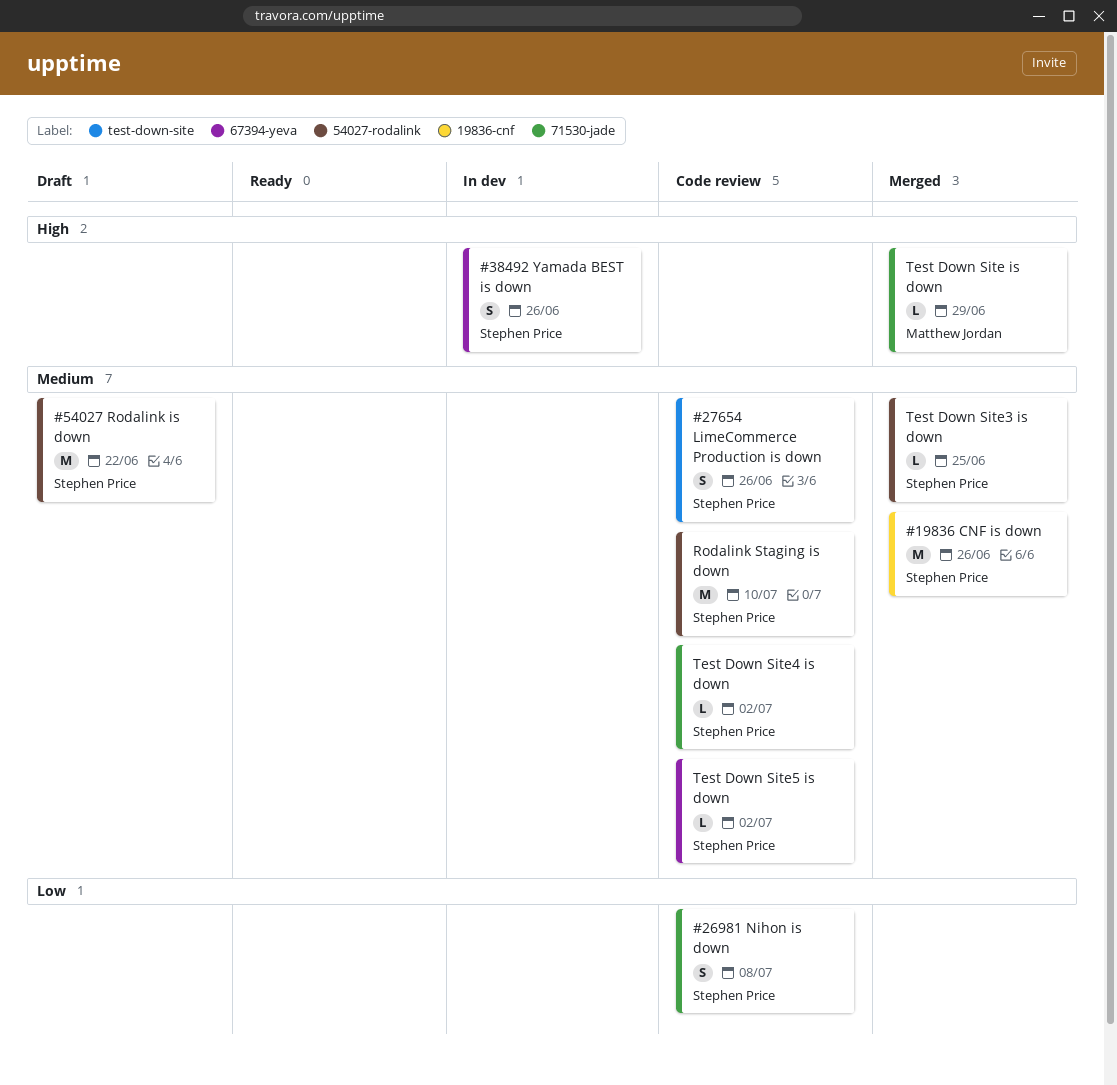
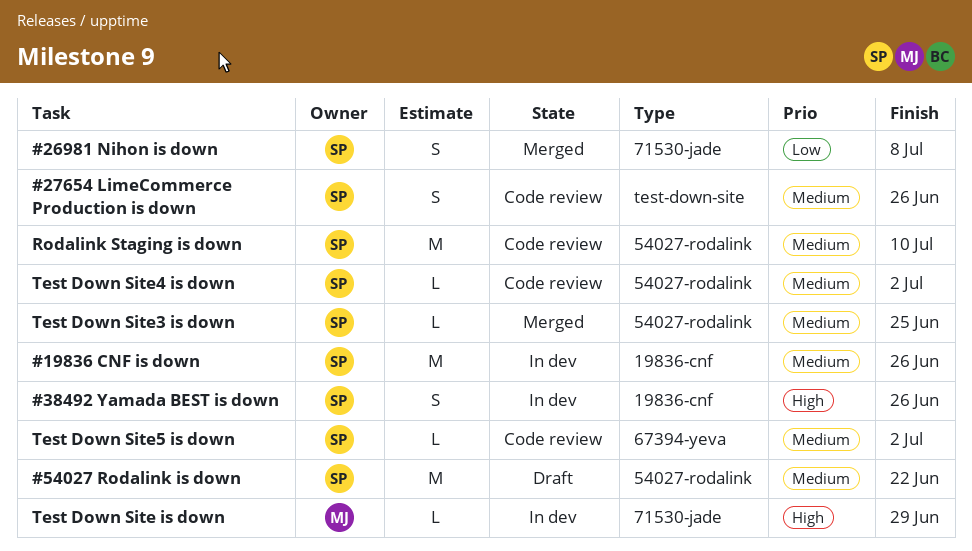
#19836 CNF is down, status: Merged -> In dev
#26981 Nihon is down, status: Code review -> Merged
#38492 Yamada BEST is down, label: 67394-yeva -> 19836-cnf
Test Down Site is down, status: Merged -> In dev
Test Down Site4 is down, label: 71530-jade -> 54027-rodalink

